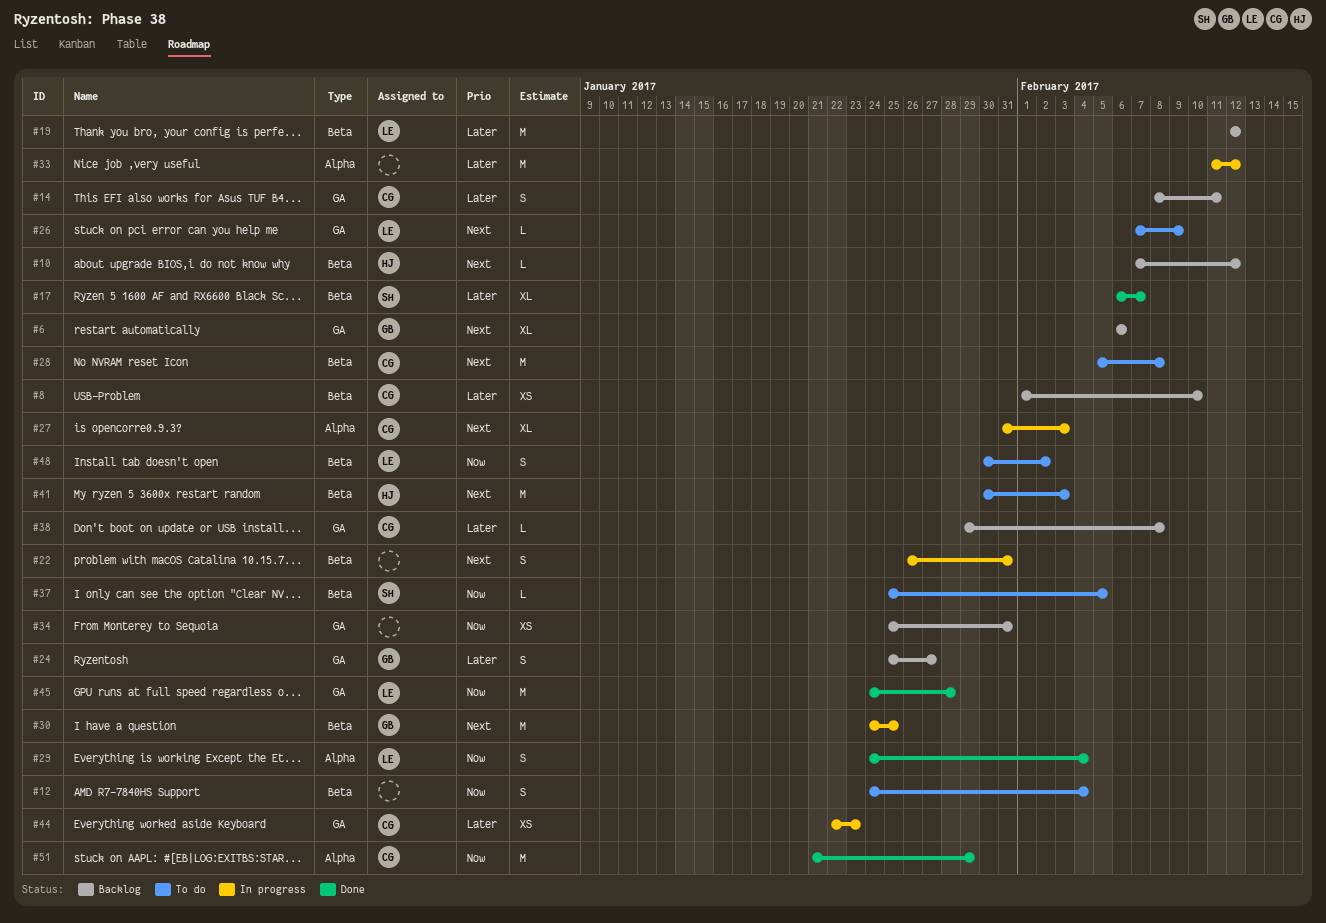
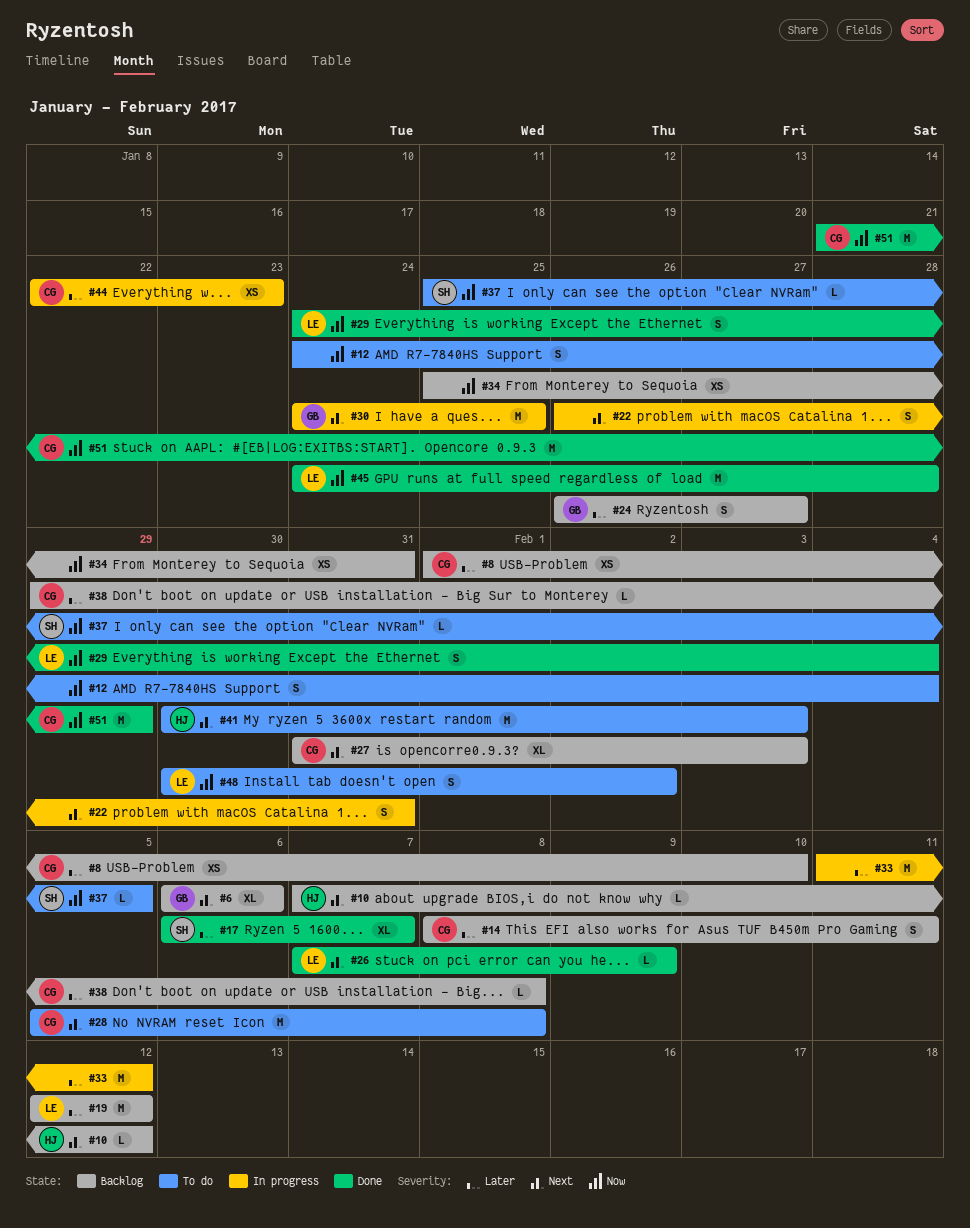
#24, start: Jan 25 -> Jan 26
#26, status: To do -> Done
#27, status: In progress -> Backlog

